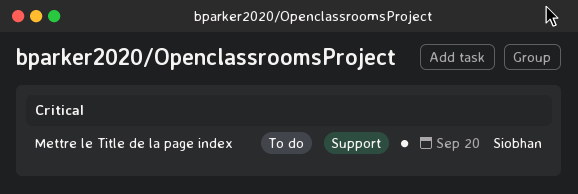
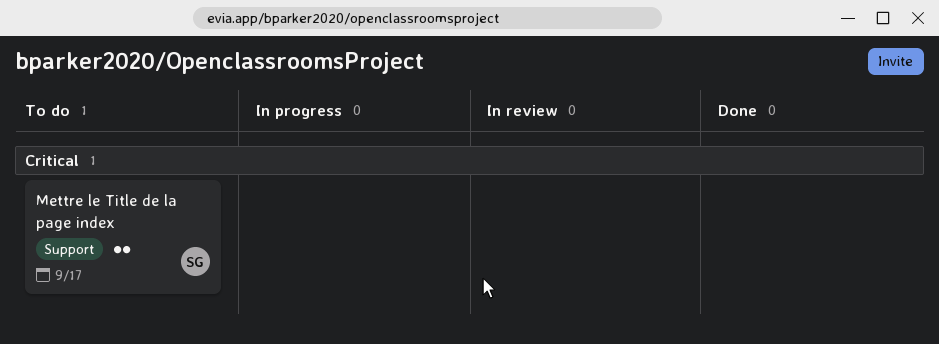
Mettre le Title de la page index, estimate: 1 -> 2
Mettre le Title de la page index, due: Sep 20 -> Sep 17

